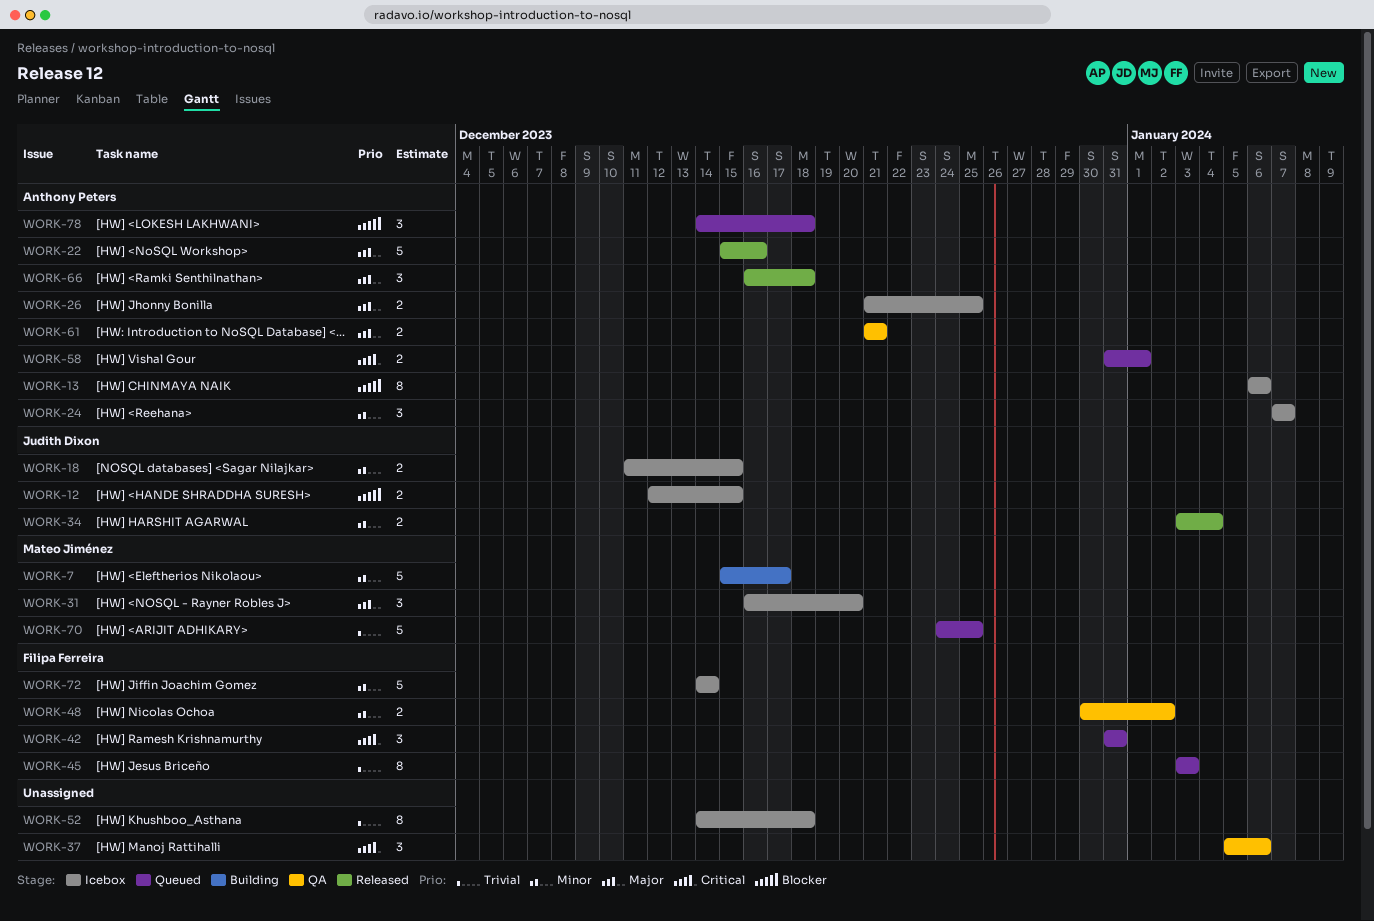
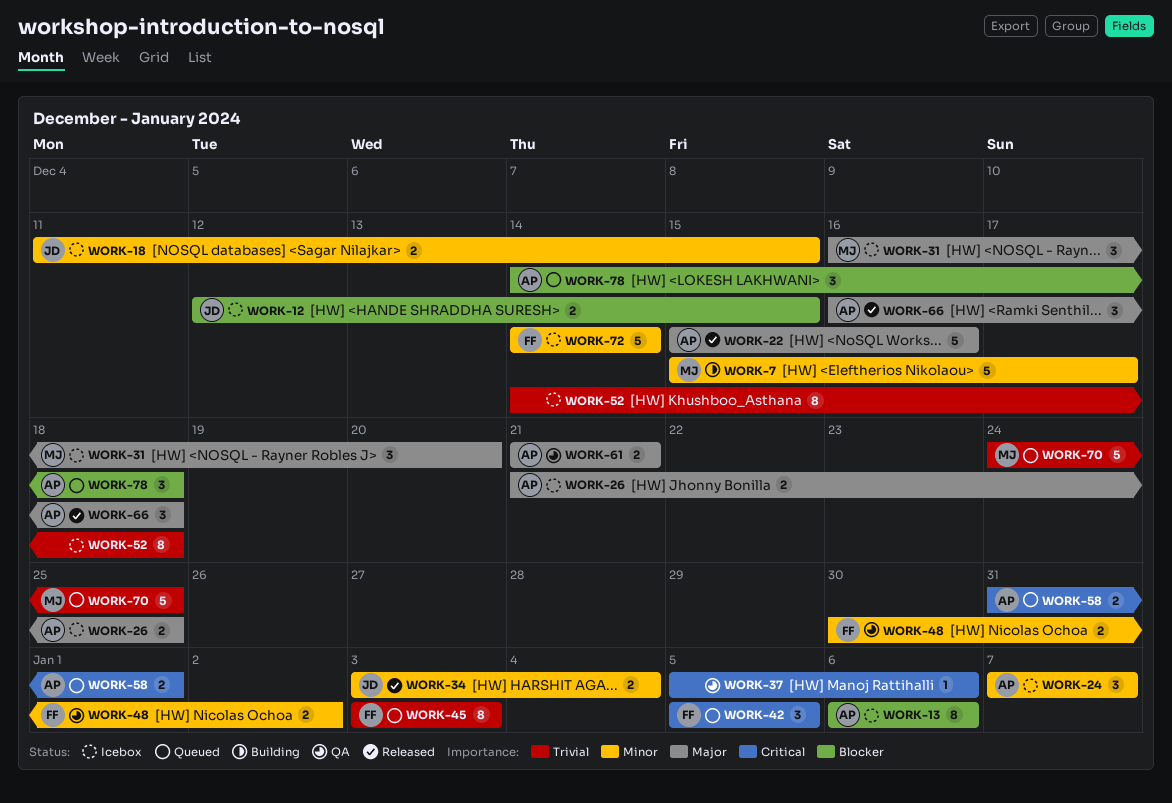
WORK-37, estimate: 3 -> 1
WORK-42, start: Dec 31 -> Jan 5
WORK-42, due: Dec 31 -> Jan 5

